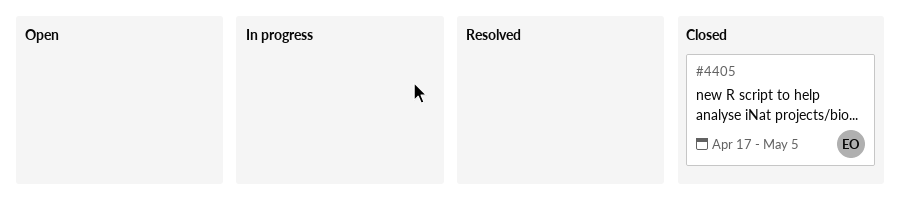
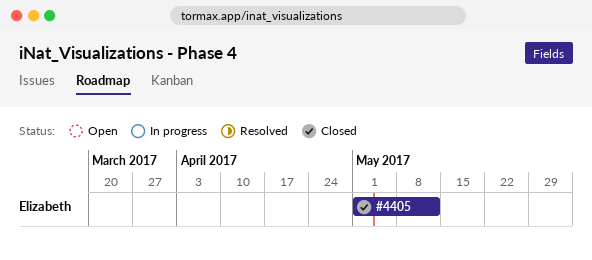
#4405, start: Apr 17 -> May 1
#4405, due: May 5 -> May 12

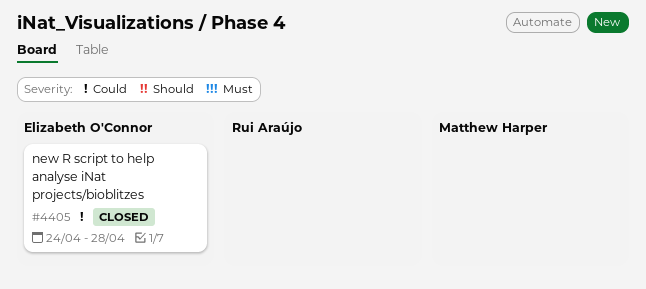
#4405, start: May 1 -> Apr 24
#4405, due: May 12 -> Apr 28

